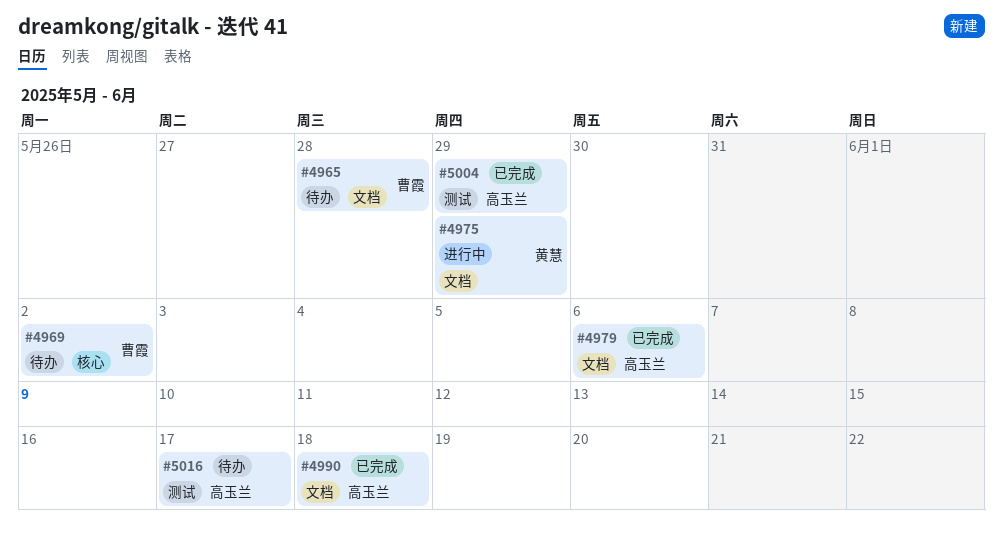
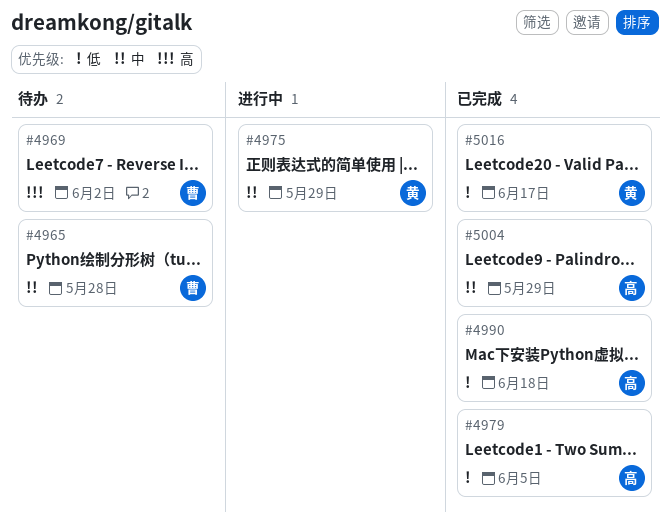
#4979, due: Jun 6 -> Jun 5
#5016, status: 待办 -> 已完成
#5016, owner: 高玉兰 -> 黄慧

